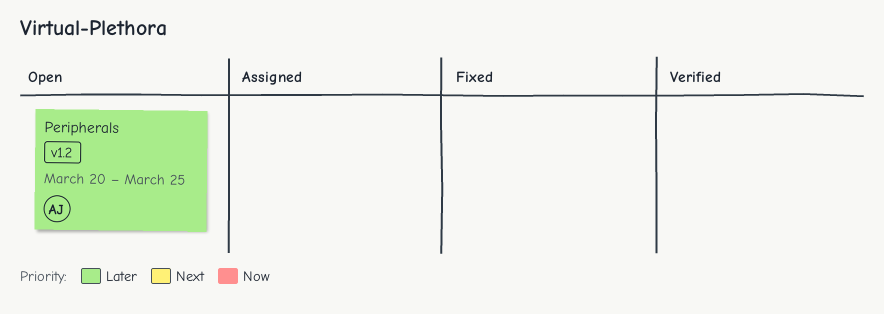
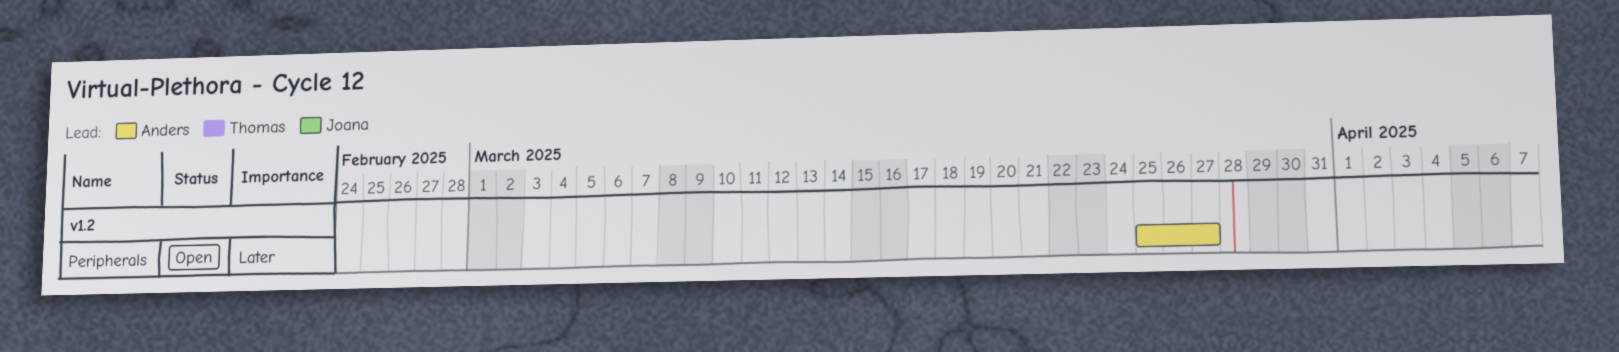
Peripherals, start: Mar 20 -> Mar 25
Peripherals, due: Mar 25 -> Mar 27

